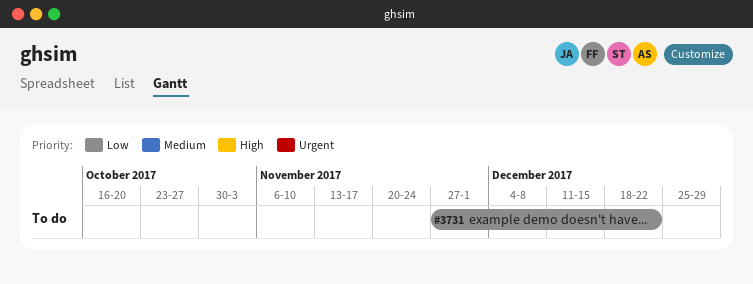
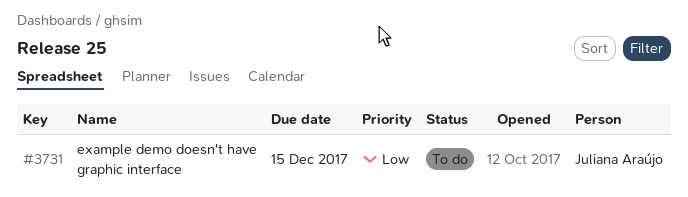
#3731, due: Dec 22 -> Dec 15

